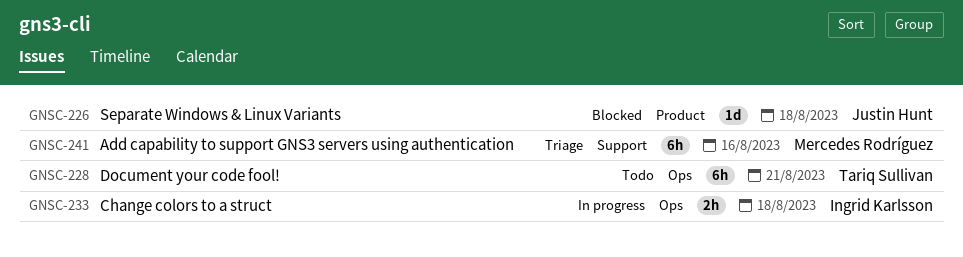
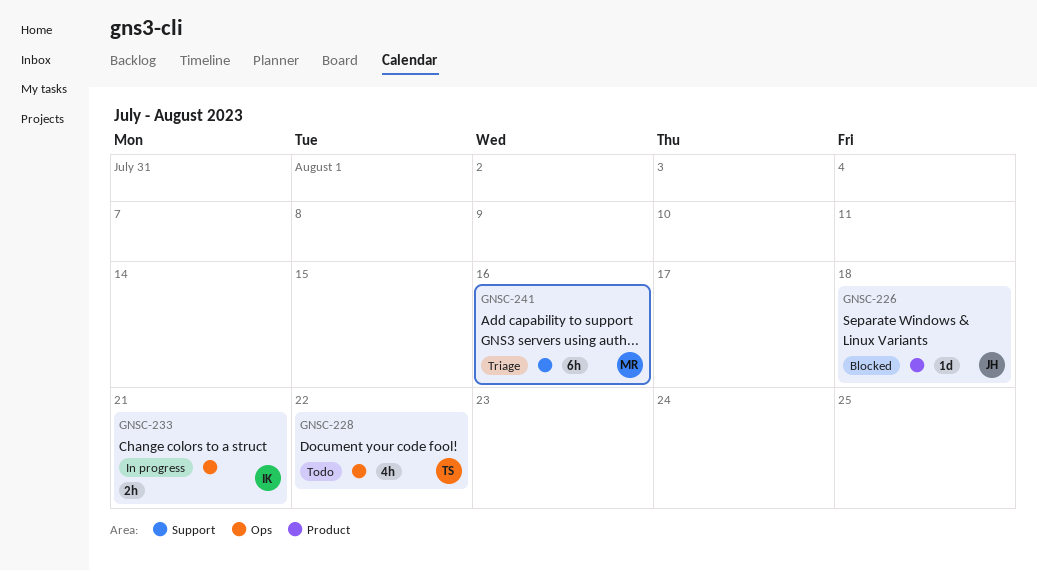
GNSC-228, estimate: 6h -> 4h
GNSC-228, due: Aug 21 -> Aug 22
GNSC-233, due: Aug 18 -> Aug 21

